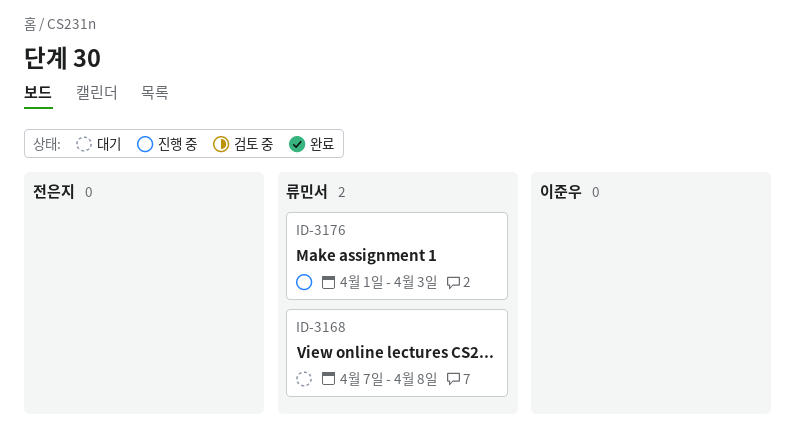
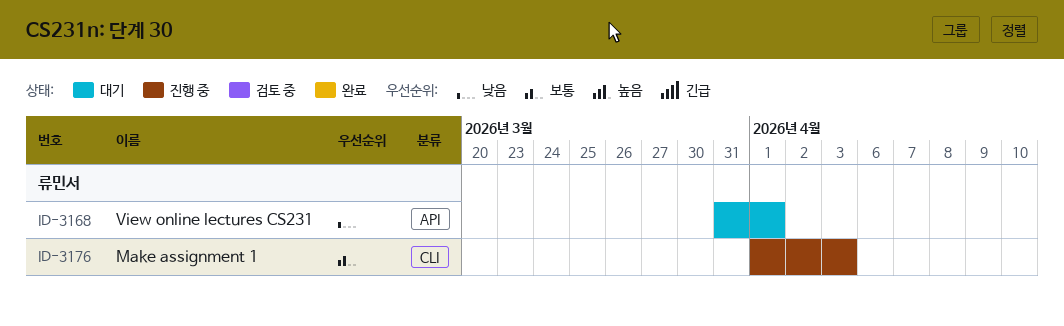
ID-3168, start: Apr 7 -> Mar 31
ID-3168, due: Apr 8 -> Apr 1

